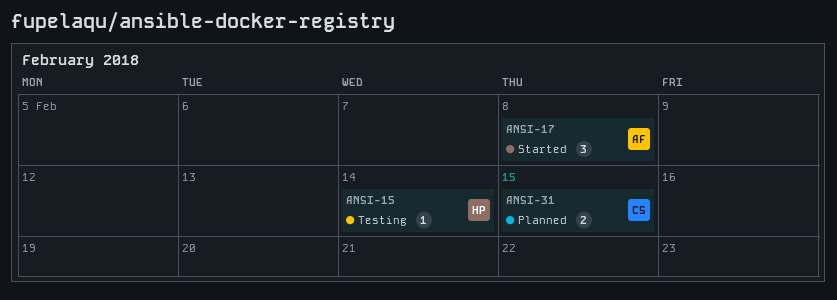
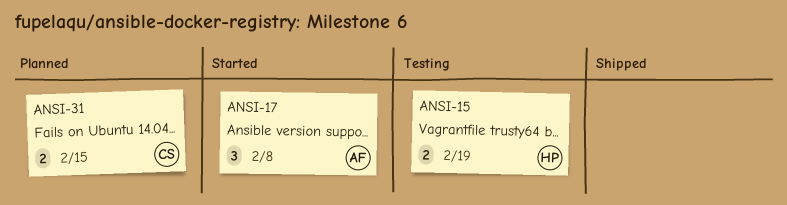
ANSI-15, estimate: 1 -> 2
ANSI-15, due: Feb 14 -> Feb 19

